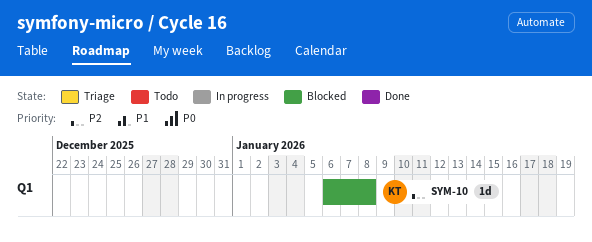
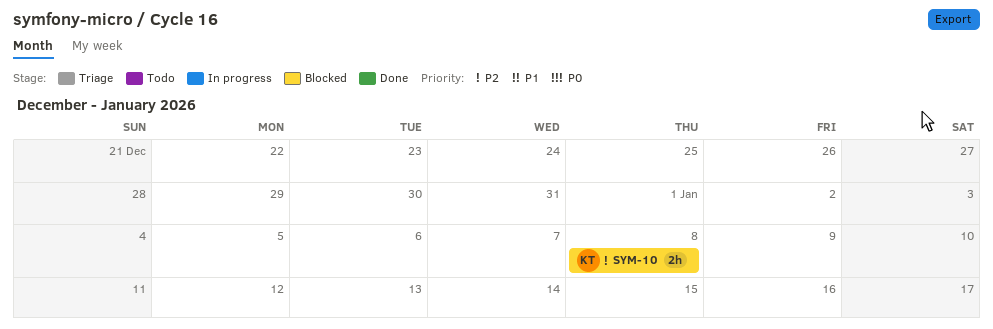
SYM-10, estimate: 1d -> 2h
SYM-10, start: Jan 6 -> Jan 8

